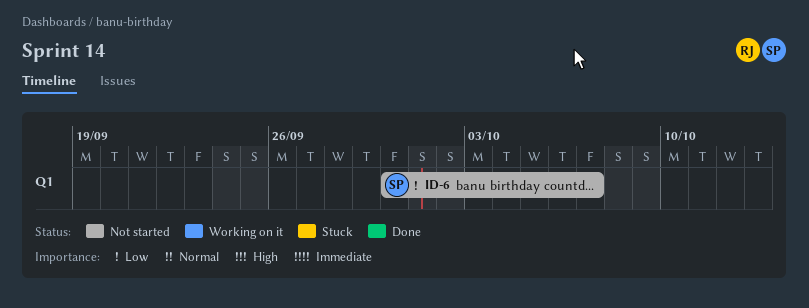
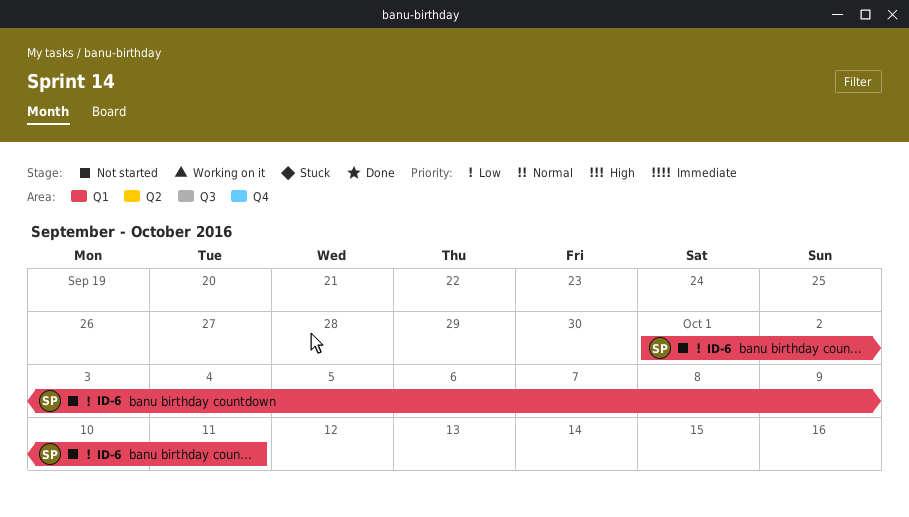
ID-6, start: Sep 30 -> Oct 1
ID-6, due: Oct 7 -> Oct 11

